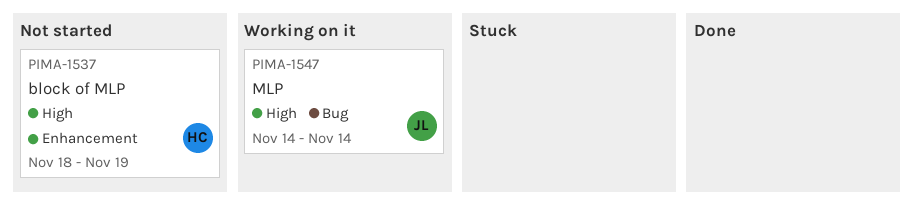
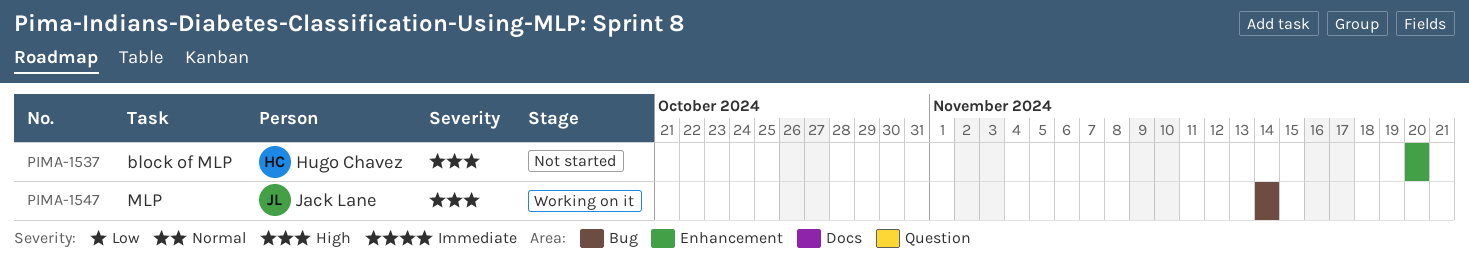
PIMA-1537, start: Nov 18 -> Nov 20
PIMA-1537, due: Nov 19 -> Nov 20

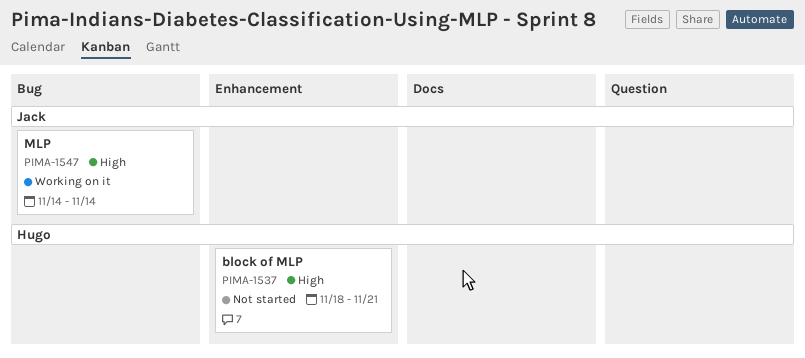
PIMA-1537, start: Nov 20 -> Nov 18
PIMA-1537, due: Nov 20 -> Nov 21

